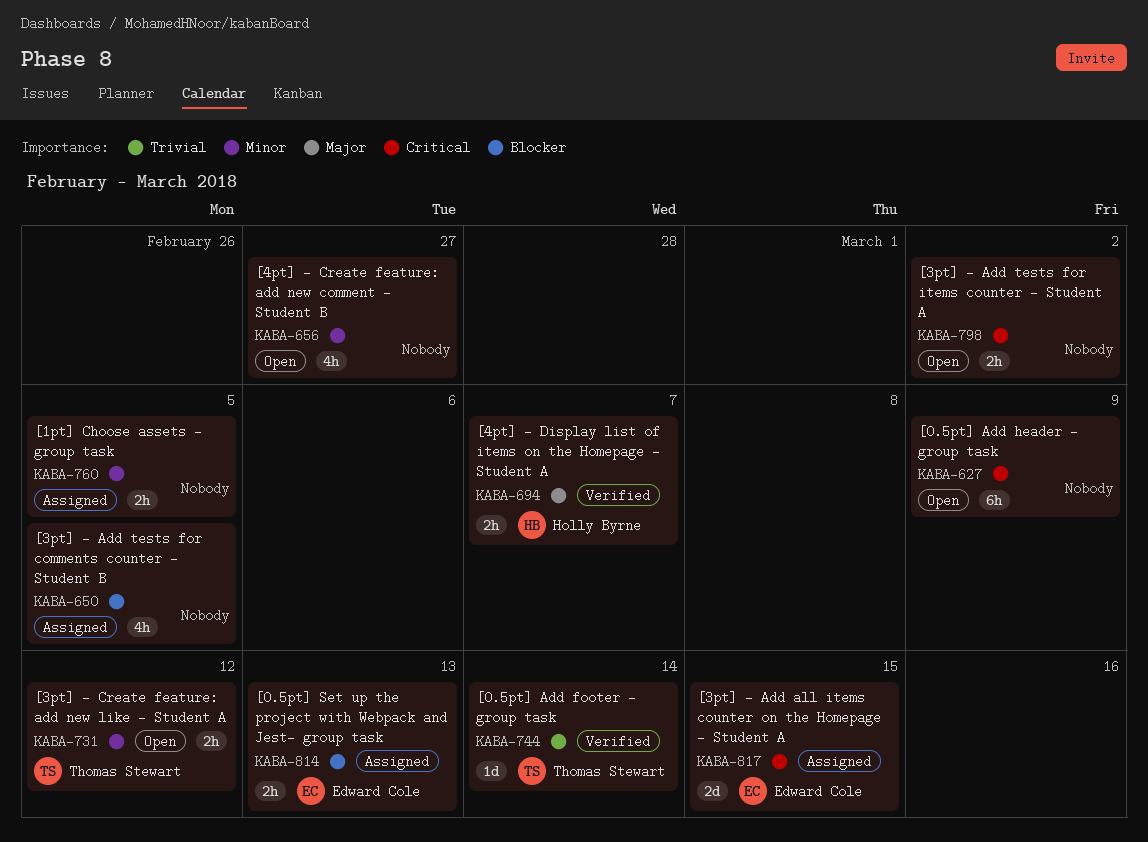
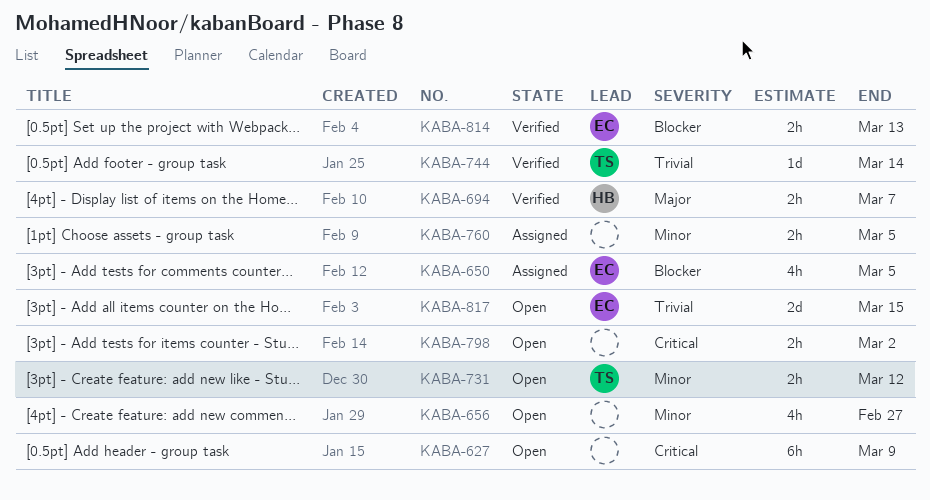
KABA-650, owner: none -> Edward Cole
KABA-814, status: Assigned -> Verified
KABA-817, status: Assigned -> Open
KABA-817, priority: Critical -> Trivial

